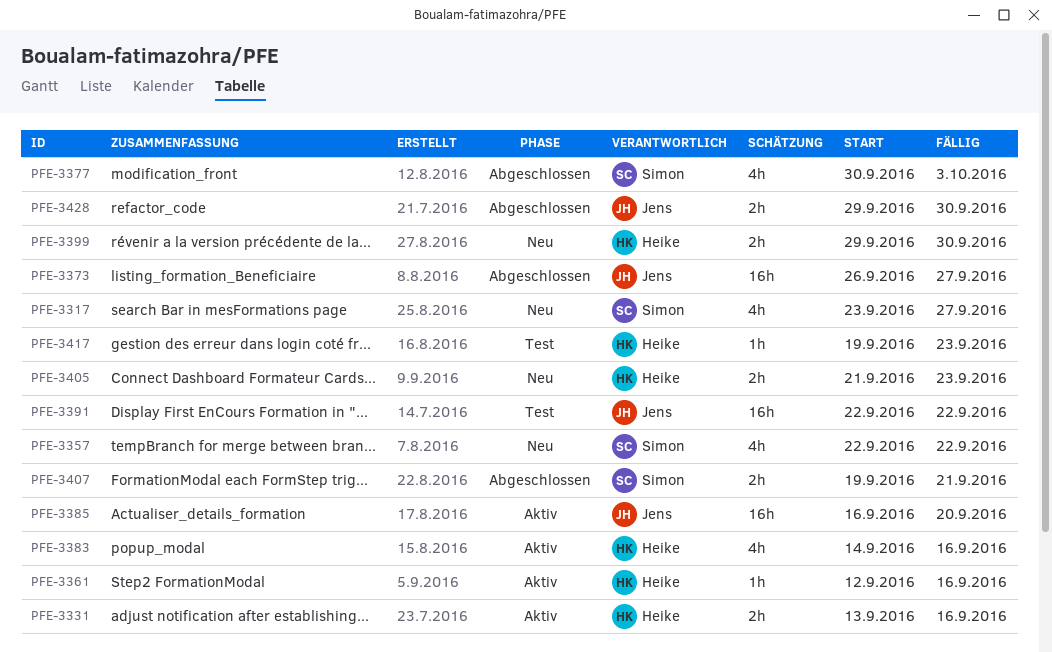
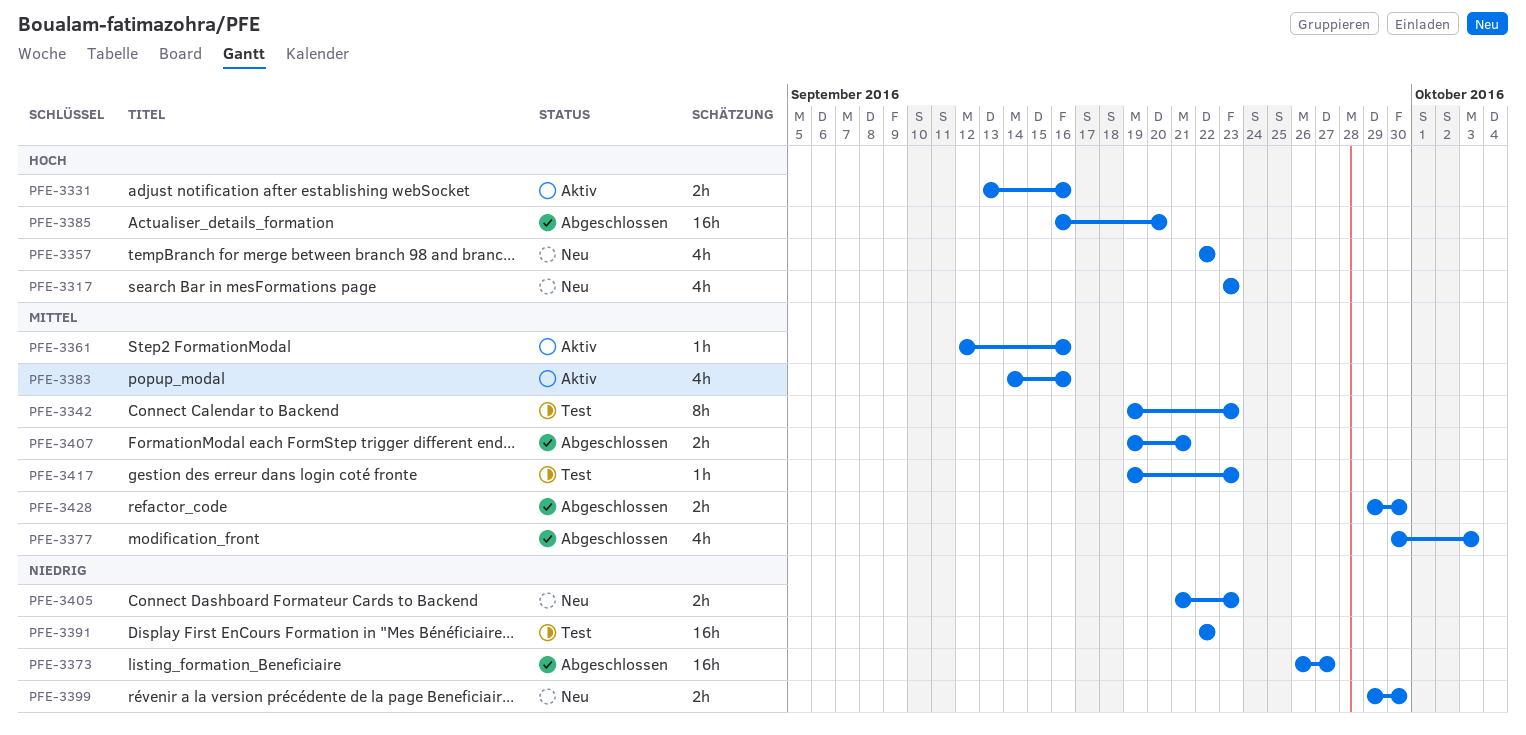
PFE-3317, due: Sep 27 -> Sep 23
PFE-3342: none -> present
PFE-3385, status: Aktiv -> Abgeschlossen

